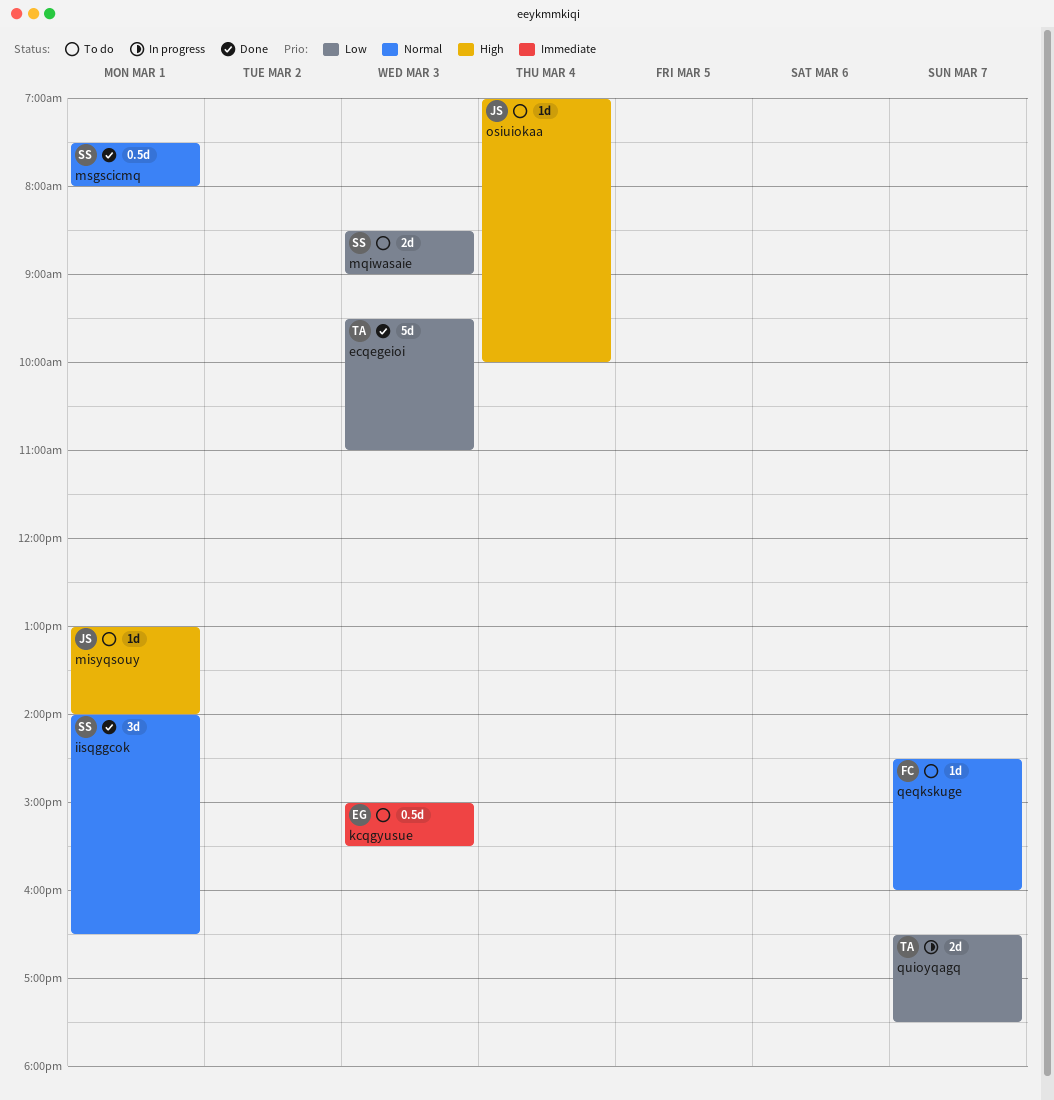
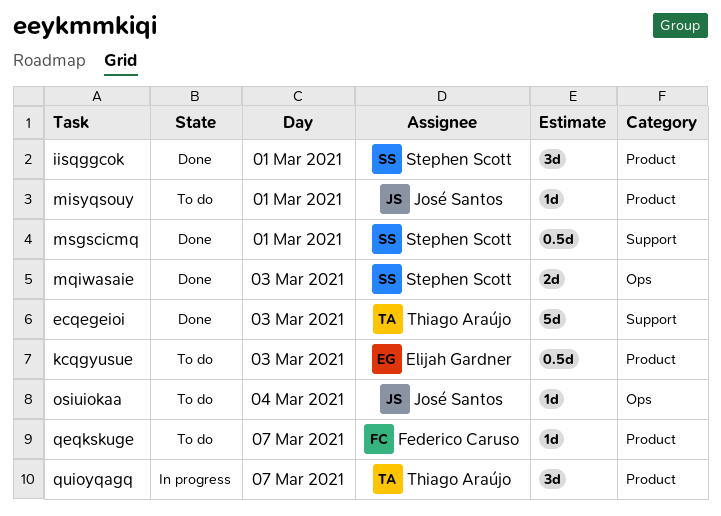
mqiwasaie, status: To do -> Done
quioyqagq, estimate: 2d -> 3d

